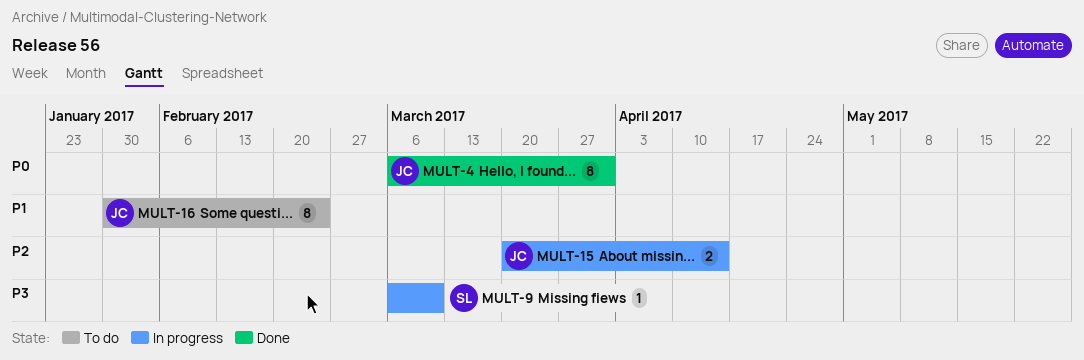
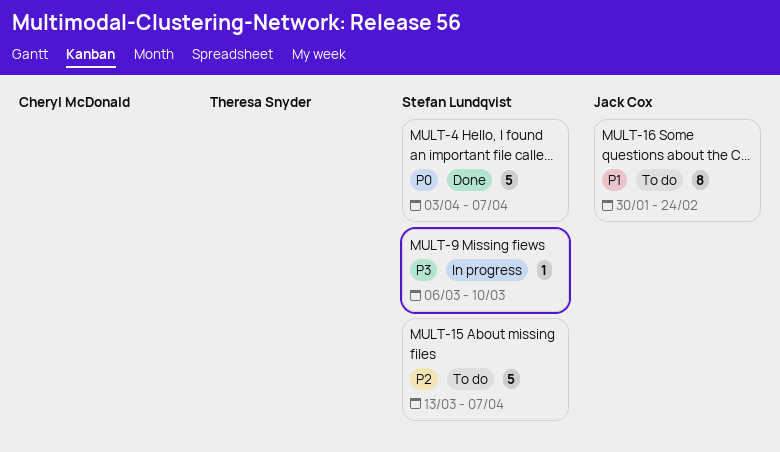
MULT-4, owner: Jack Cox -> Stefan Lundqvist
MULT-4, estimate: 8 -> 5
MULT-4, start: Mar 6 -> Apr 3
MULT-4, due: Mar 31 -> Apr 7
MULT-15, status: In progress -> To do
MULT-15, owner: Jack Cox -> Stefan Lundqvist
MULT-15, estimate: 2 -> 5
MULT-15, start: Mar 20 -> Mar 13
MULT-15, due: Apr 14 -> Apr 7

